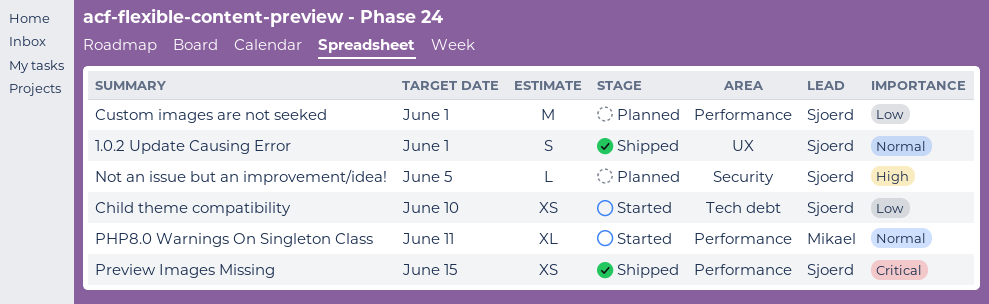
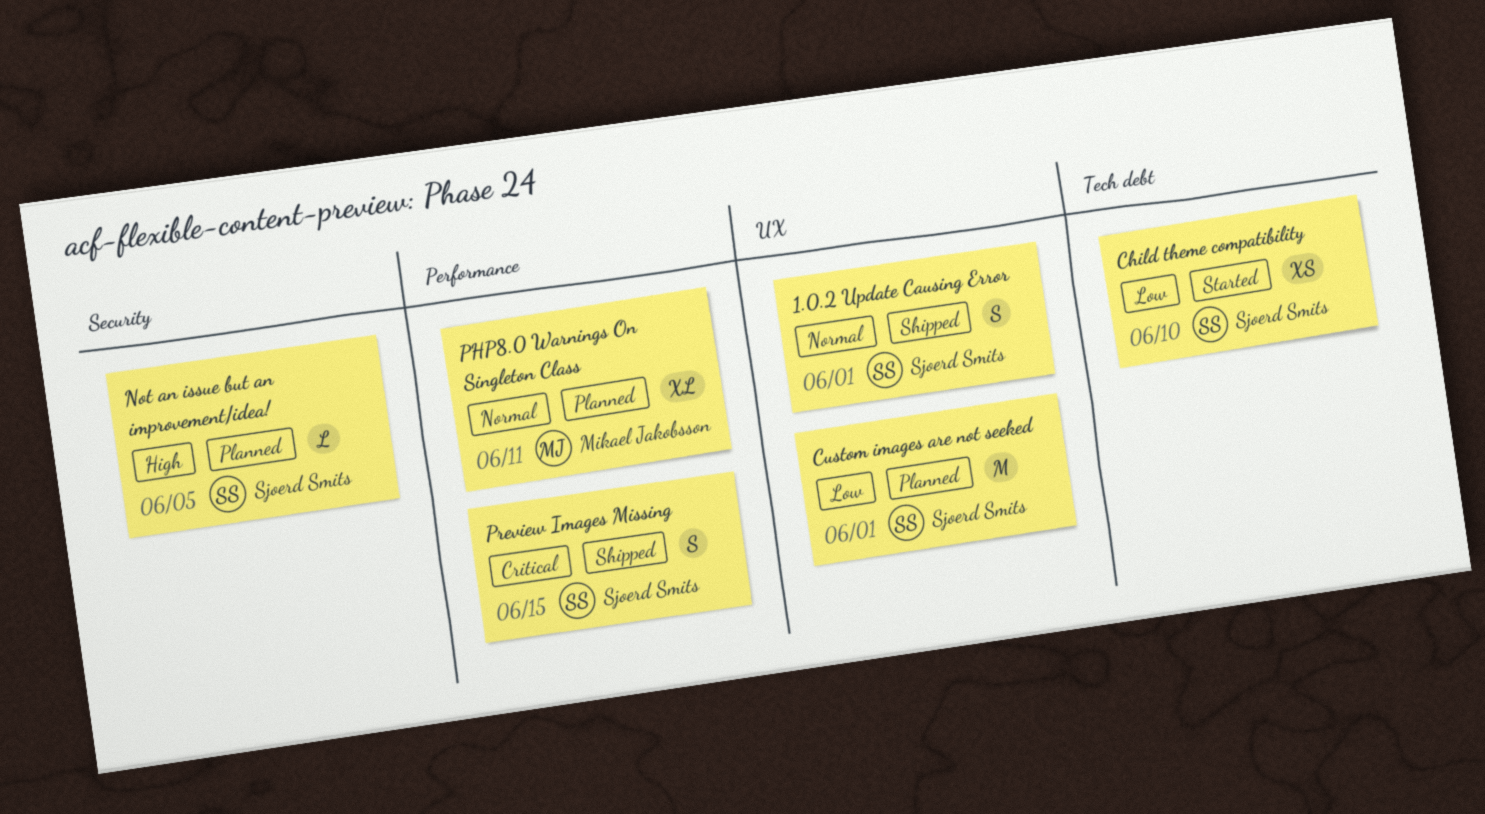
Custom images are not seeked, label: Performance -> UX
PHP8.0 Warnings On Singleton Class, status: Started -> Planned
Preview Images Missing, estimate: XS -> S

